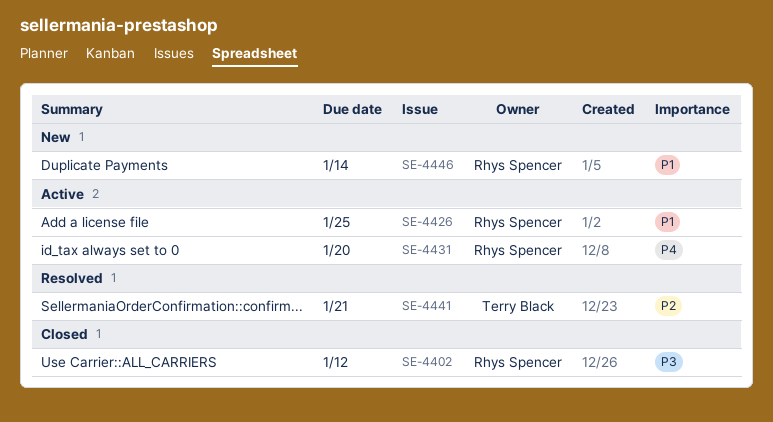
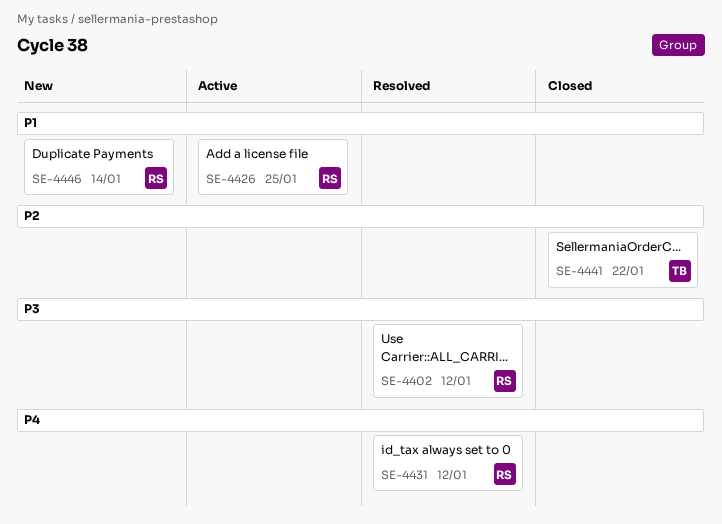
SE-4402, status: Closed -> Resolved
SE-4431, status: Active -> Resolved
SE-4431, due: Jan 20 -> Jan 12
SE-4441, status: Resolved -> Closed
SE-4441, due: Jan 21 -> Jan 22

